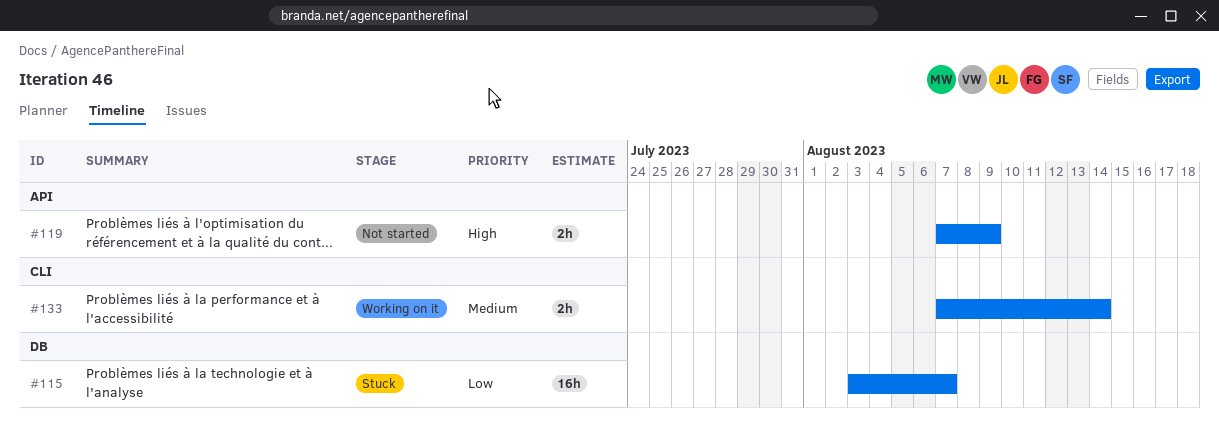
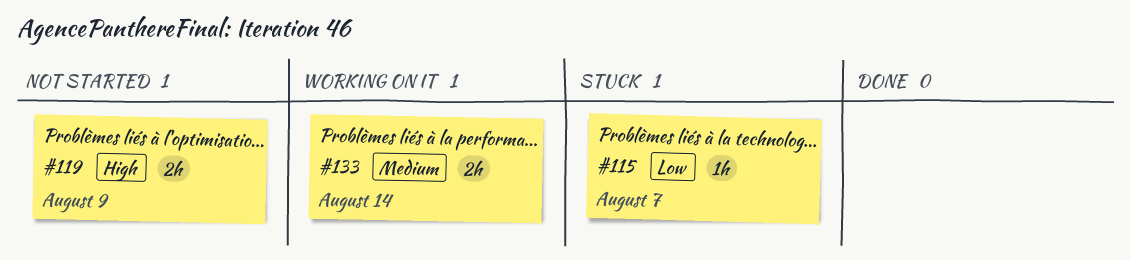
#115, estimate: 16h -> 1h

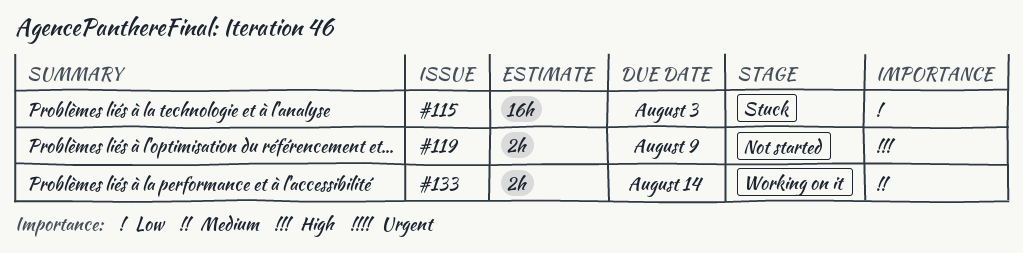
#115, estimate: 1h -> 16h
#115, due: Aug 7 -> Aug 3

